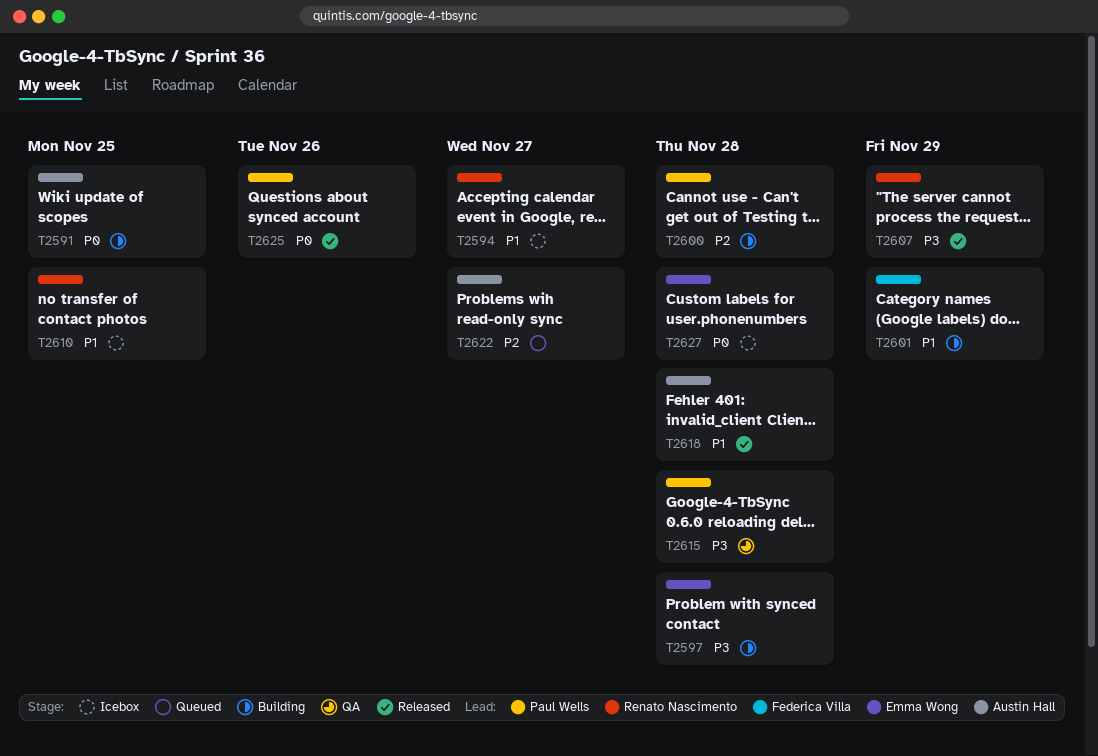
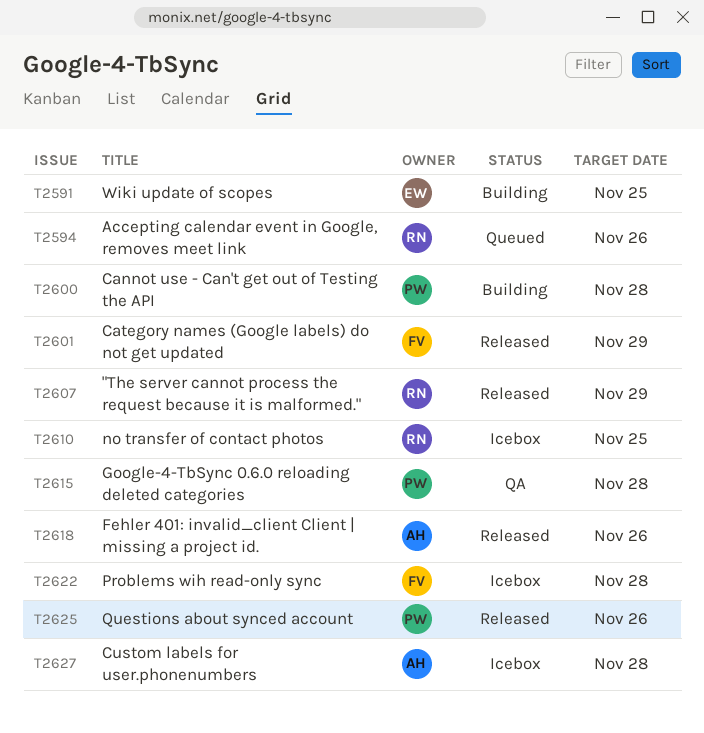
T2591, owner: Austin Hall -> Emma Wong
T2594, status: Icebox -> Queued
T2594, due: Nov 27 -> Nov 26
T2597: present -> none
T2601, status: Building -> Released
T2618, due: Nov 28 -> Nov 26
T2622, status: Queued -> Icebox
T2622, owner: Austin Hall -> Federica Villa
T2622, due: Nov 27 -> Nov 28
T2627, owner: Emma Wong -> Austin Hall

